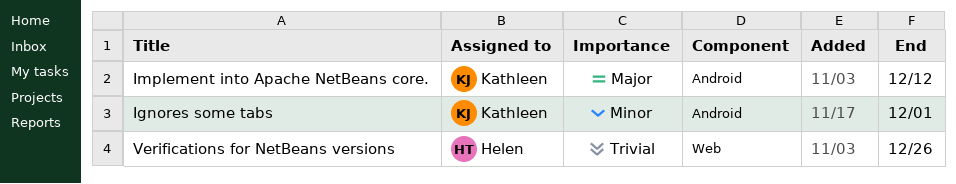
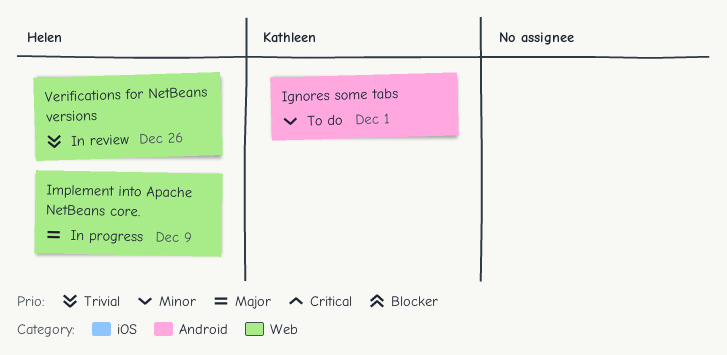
Implement into Apache NetBeans core., owner: Kathleen -> Helen
Implement into Apache NetBeans core., label: Android -> Web
Implement into Apache NetBeans core., due: Dec 12 -> Dec 9

